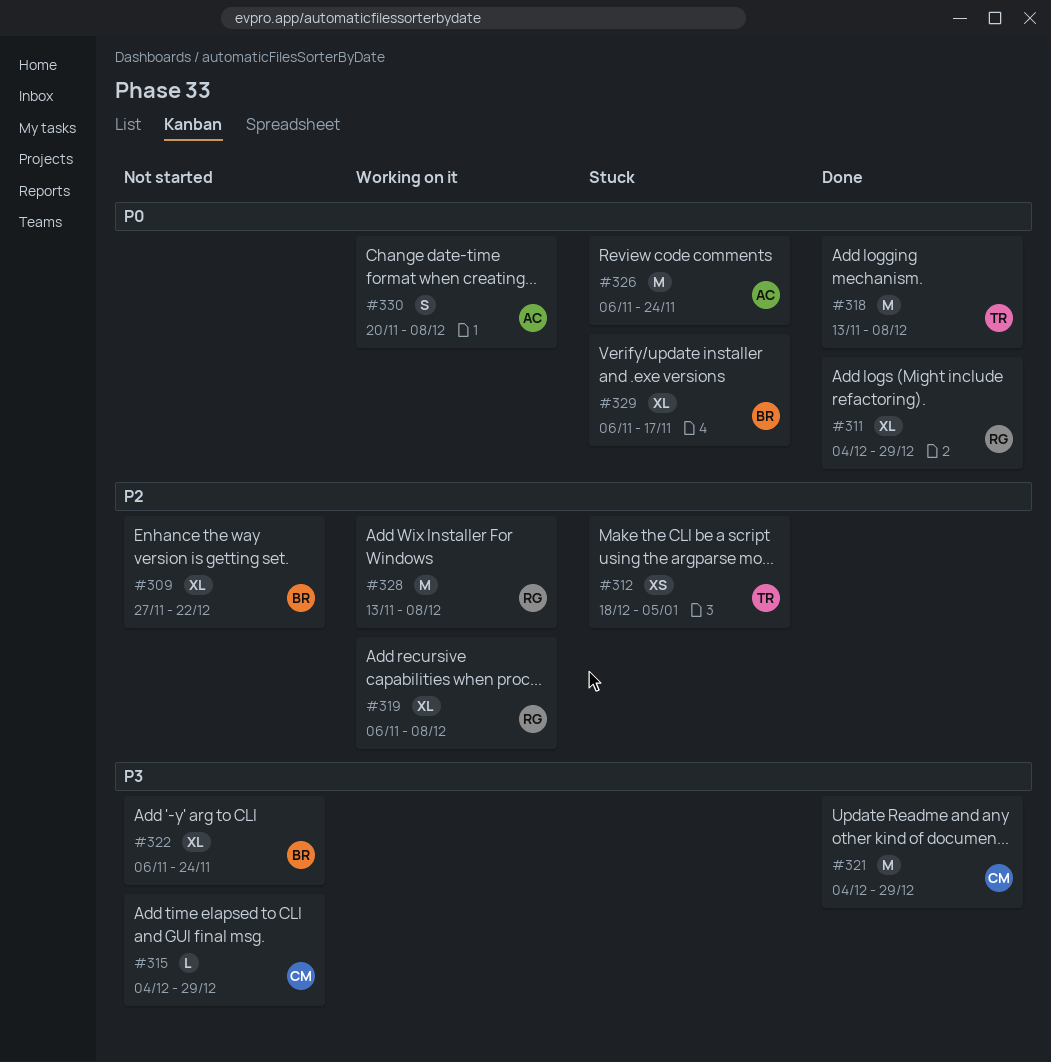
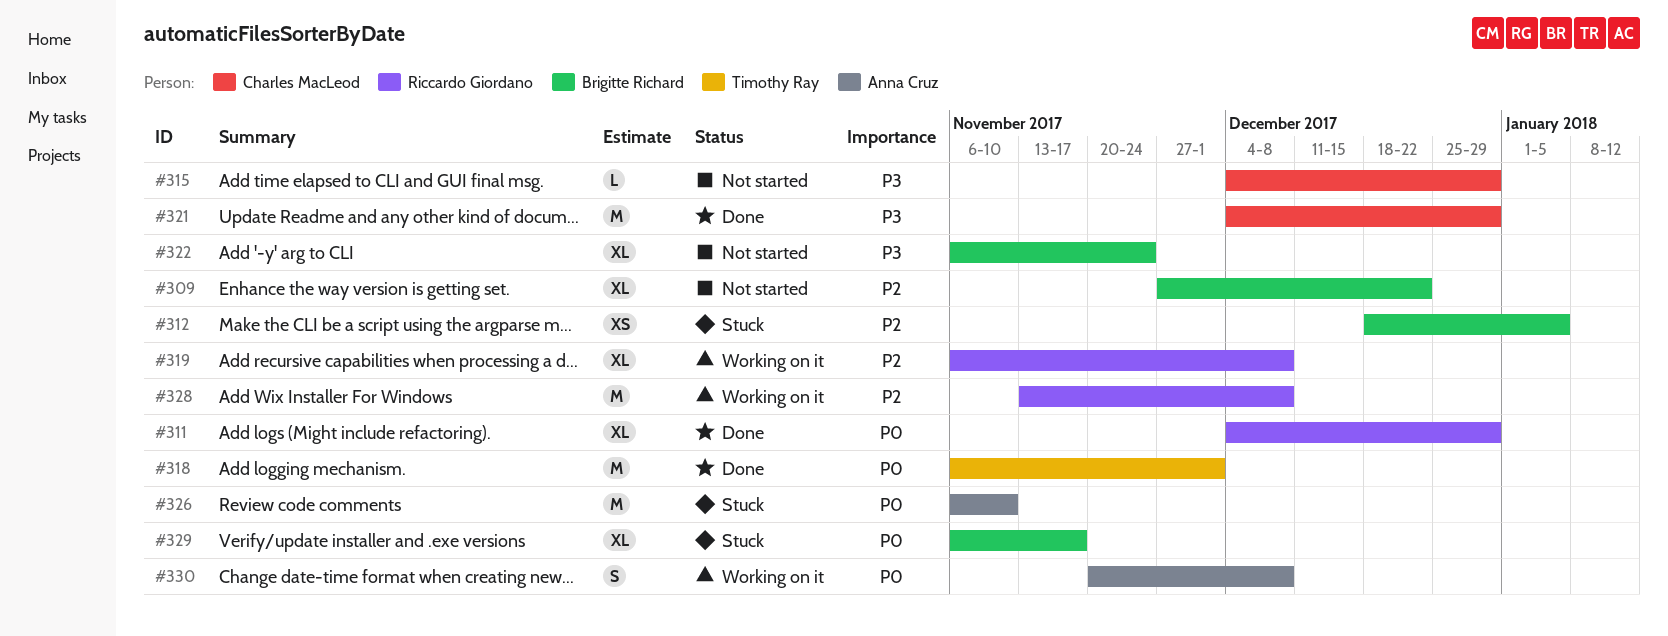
#312, owner: Timothy Ray -> Brigitte Richard
#318, start: Nov 13 -> Nov 6
#318, due: Dec 8 -> Dec 1
#326, due: Nov 24 -> Nov 10

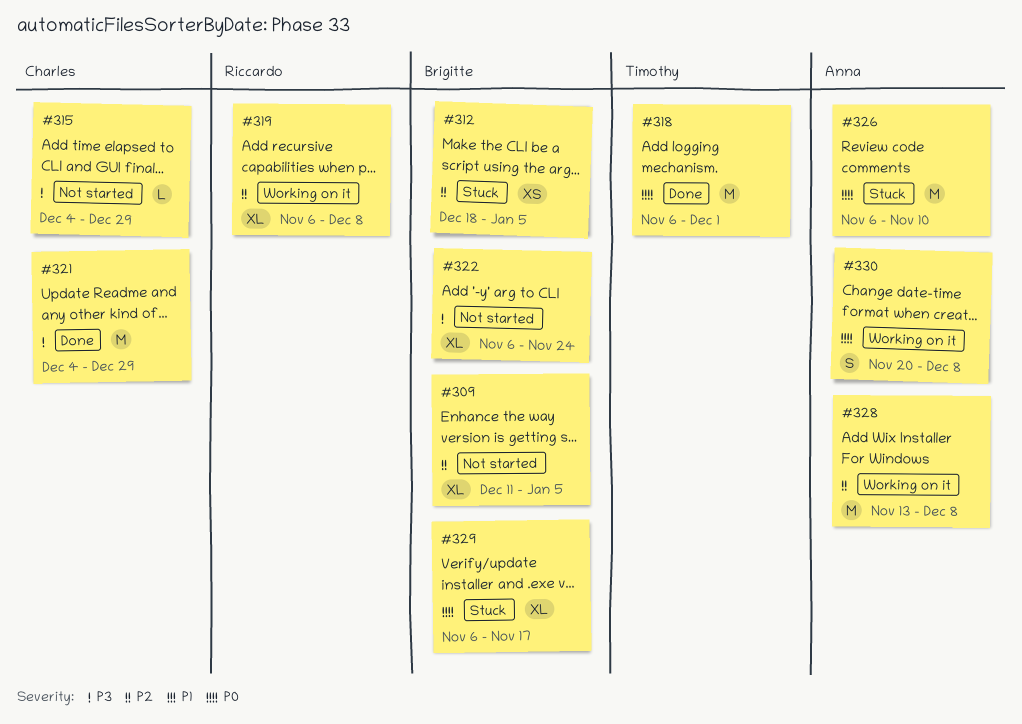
#309, start: Nov 27 -> Dec 11
#309, due: Dec 22 -> Jan 5
#311: present -> none
#328, owner: Riccardo Giordano -> Anna Cruz

